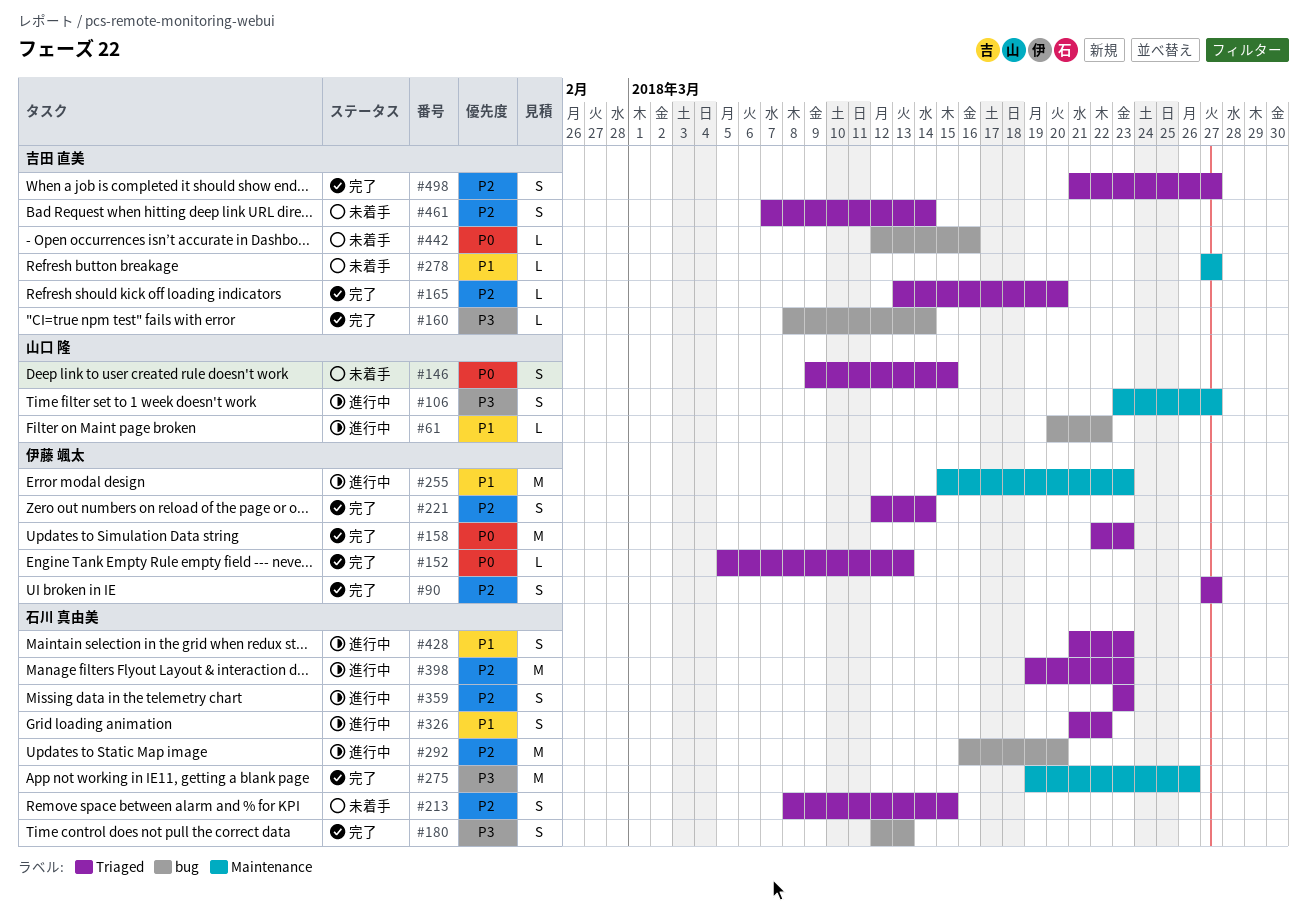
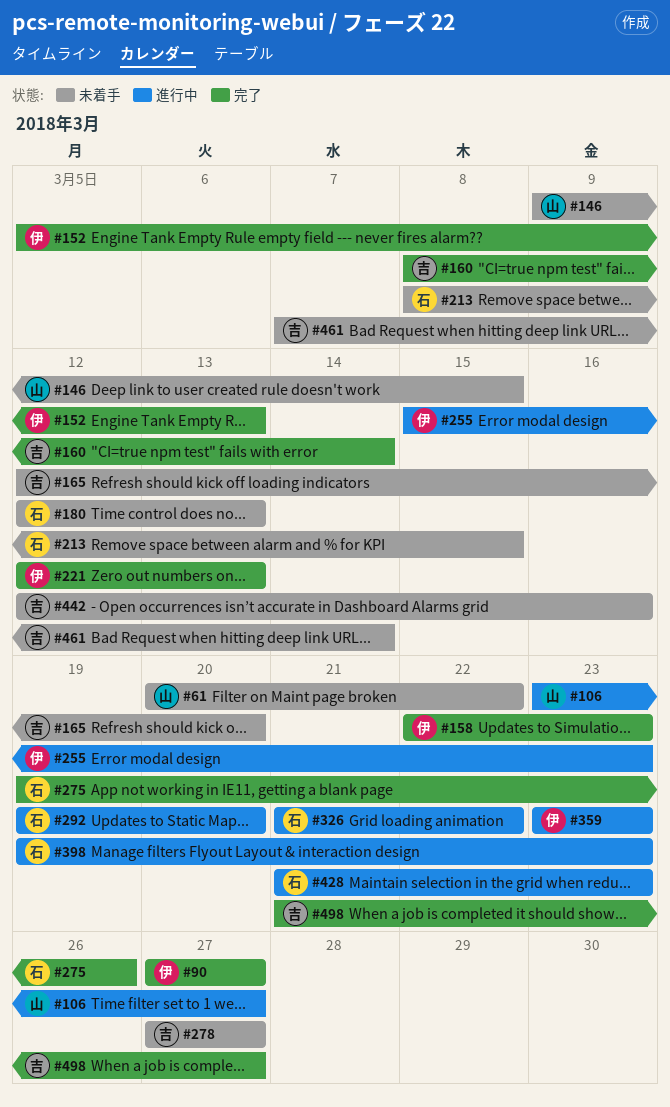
#61, status: 進行中 -> 未着手
#165, status: 完了 -> 未着手
#165, start: Mar 13 -> Mar 12
#180, status: 完了 -> 未着手
#221, due: Mar 14 -> Mar 13
#292, start: Mar 16 -> Mar 19
#359, owner: 石川 真由美 -> 伊藤 颯太

